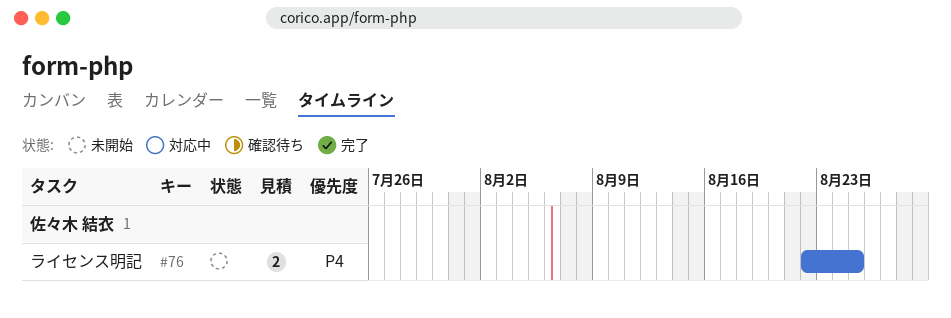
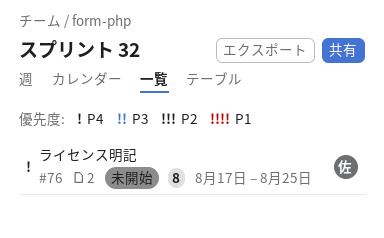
#76, estimate: 2 -> 8
#76, start: Aug 22 -> Aug 17

